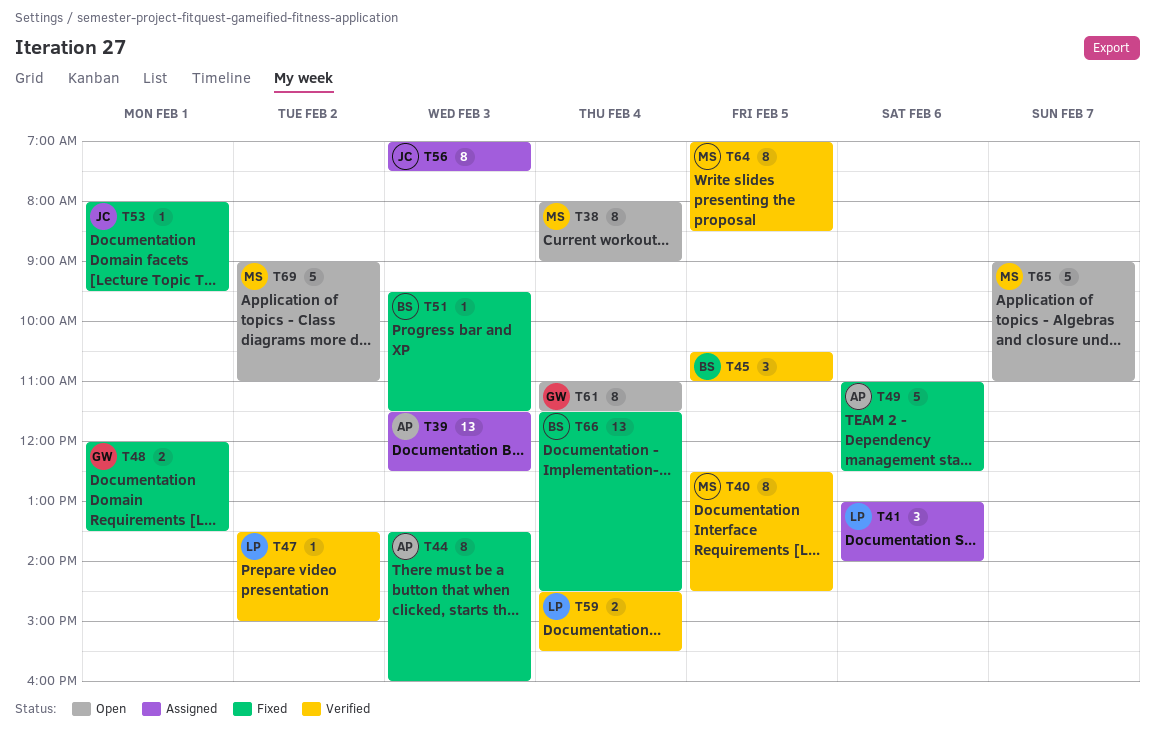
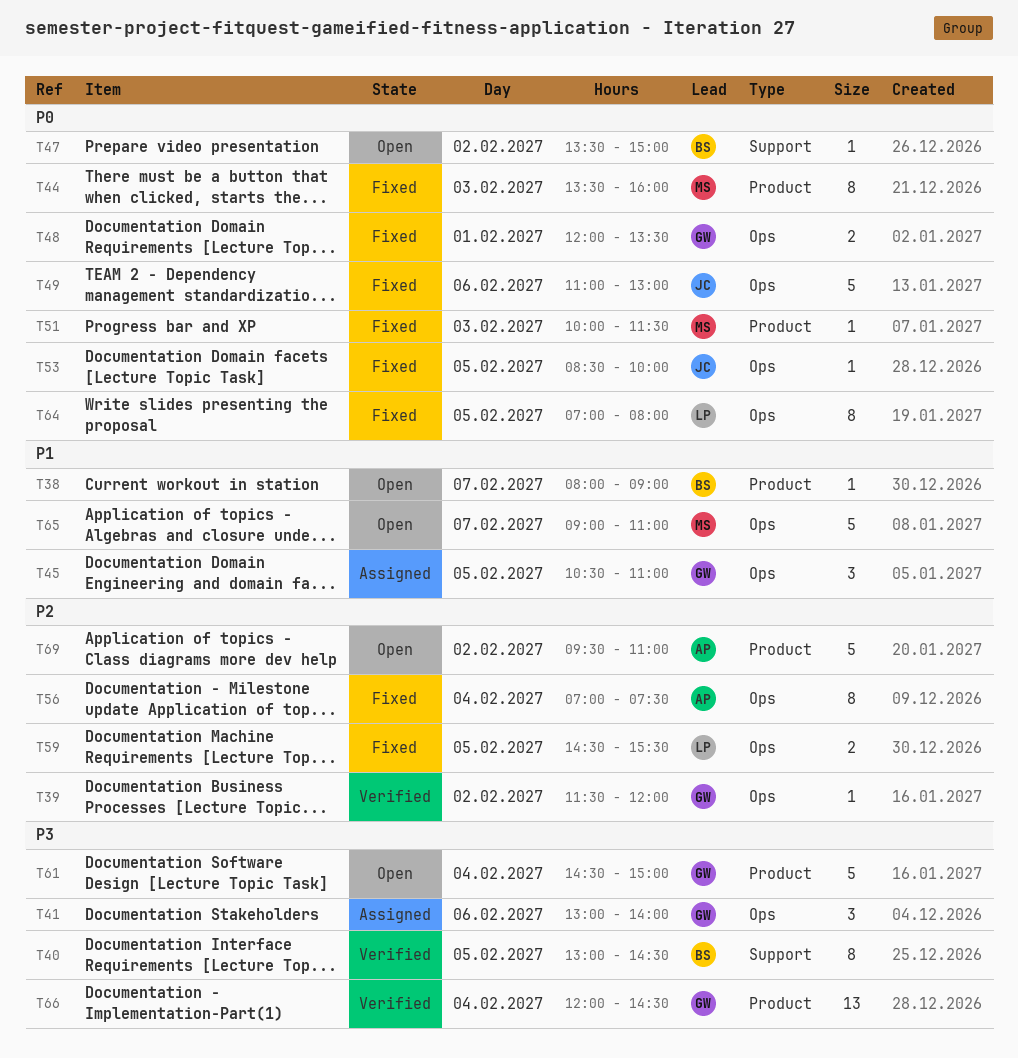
T38, owner: MS -> BS
T38, estimate: 8 -> 1
T38, day: Feb 4 -> Feb 7
T39, status: Assigned -> Verified
T39, owner: AP -> GW
T39, estimate: 13 -> 1
T39, day: Feb 3 -> Feb 2
T39, ends: 12:30 -> 12:00
T40, owner: MS -> BS
T40, begins: 12:30 -> 13:00
T41, owner: LP -> GW
T44, owner: AP -> MS
T45, status: Verified -> Assigned
T45, owner: BS -> GW
T47, status: Verified -> Open
T47, owner: LP -> BS
T49, owner: AP -> JC
T49, ends: 12:30 -> 13:00
T51, owner: BS -> MS
T51, begins: 09:30 -> 10:00
T53, day: Feb 1 -> Feb 5
T53, begins: 08:00 -> 08:30
T53, ends: 09:30 -> 10:00
T56, status: Assigned -> Fixed
T56, owner: JC -> AP
T56, day: Feb 3 -> Feb 4
T59, status: Verified -> Fixed
T59, day: Feb 4 -> Feb 5
T61, estimate: 8 -> 5
T61, begins: 11:00 -> 14:30
T61, ends: 11:30 -> 15:00
T64, status: Verified -> Fixed
T64, owner: MS -> LP
T64, ends: 08:30 -> 08:00
T66, status: Fixed -> Verified
T66, owner: BS -> GW
T66, begins: 11:30 -> 12:00
T69, owner: MS -> AP
T69, begins: 09:00 -> 09:30

